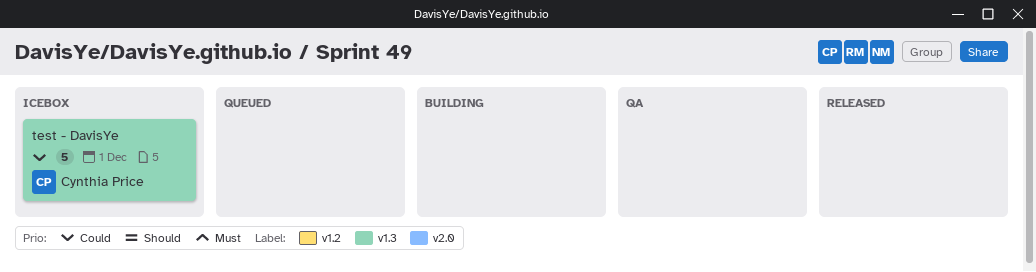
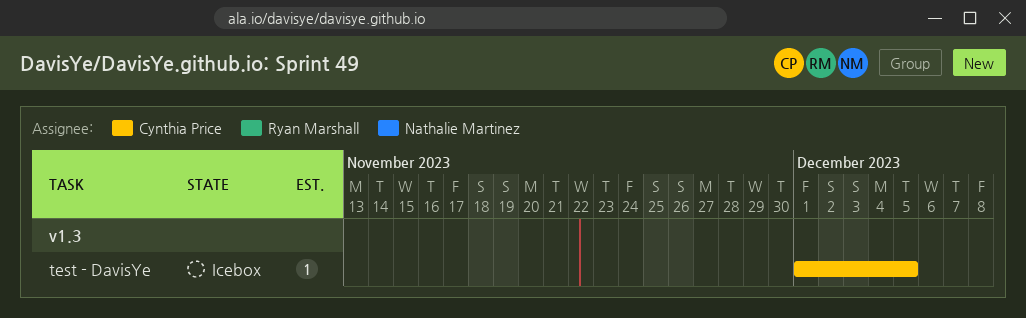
test - DavisYe, estimate: 5 -> 1
test - DavisYe, due: Dec 1 -> Dec 5

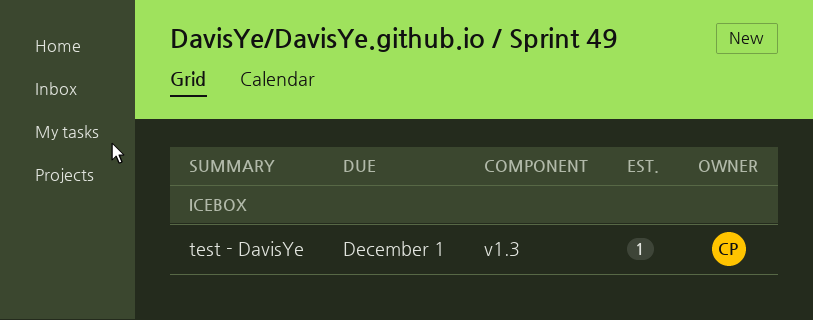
test - DavisYe, due: Dec 5 -> Dec 1

